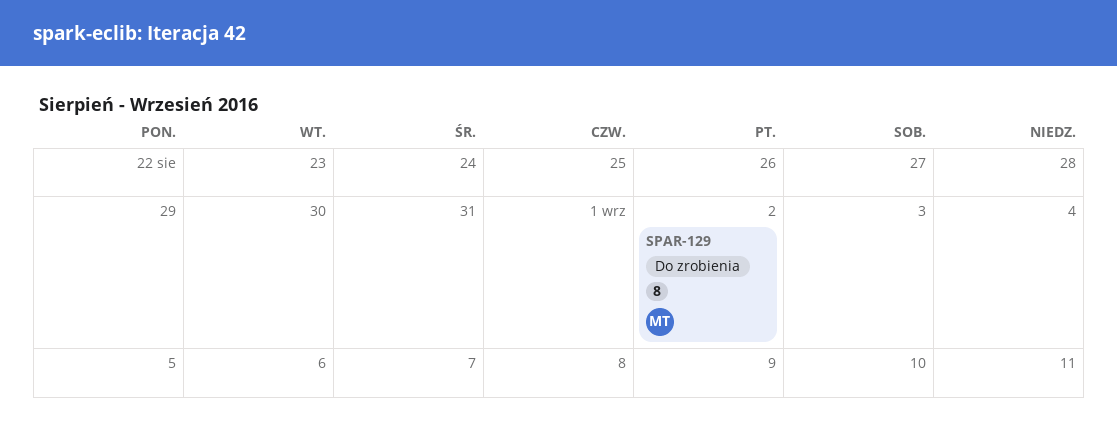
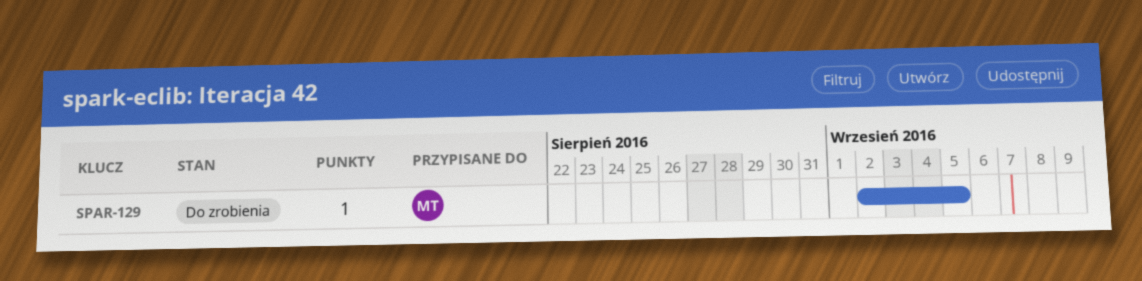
SPAR-129, estimate: 8 -> 1
SPAR-129, due: Sep 2 -> Sep 5

